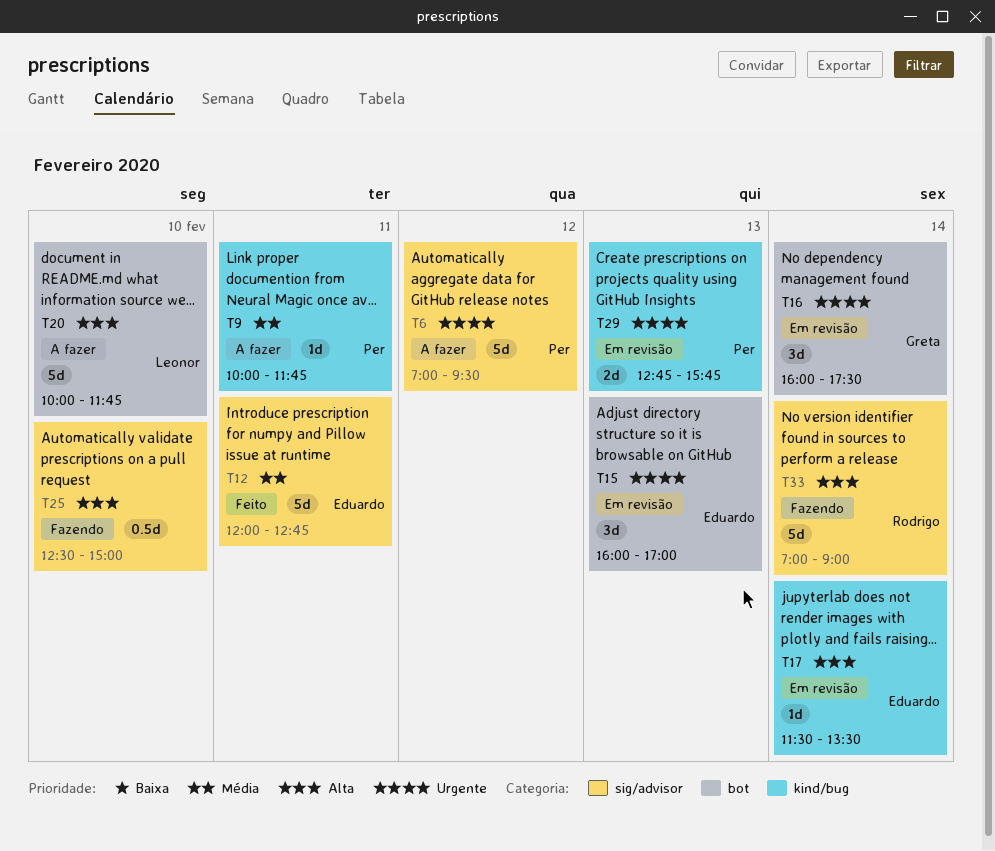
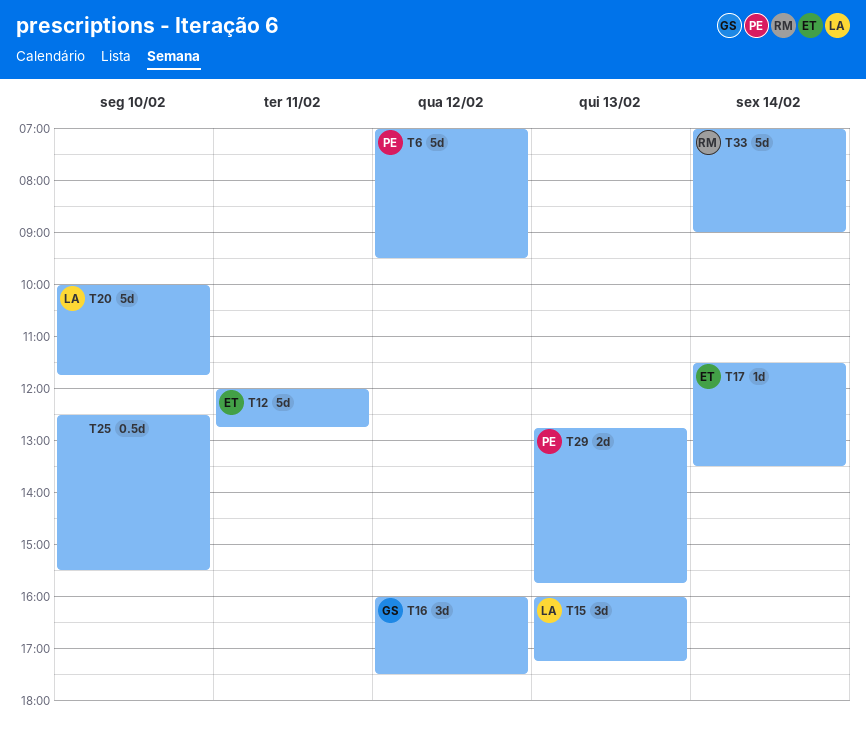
T9: present -> none
T15, owner: Eduardo -> Leonor
T15, ends: 17:00 -> 17:15
T16, day: Feb 14 -> Feb 12
T25, ends: 15:00 -> 15:30

